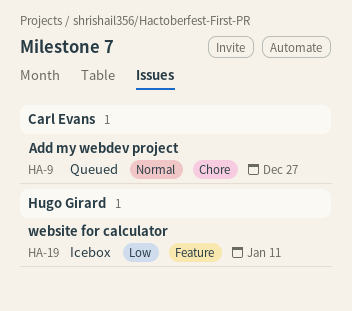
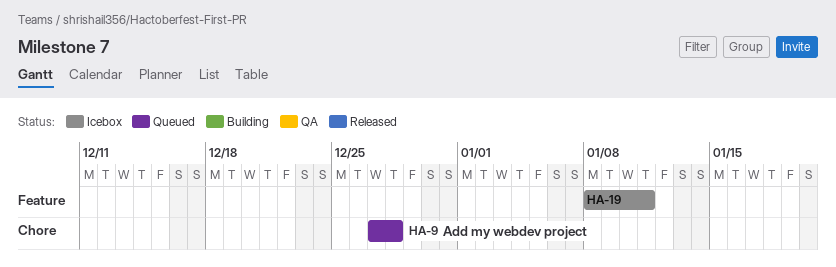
HA-9, due: Dec 27 -> Dec 28

